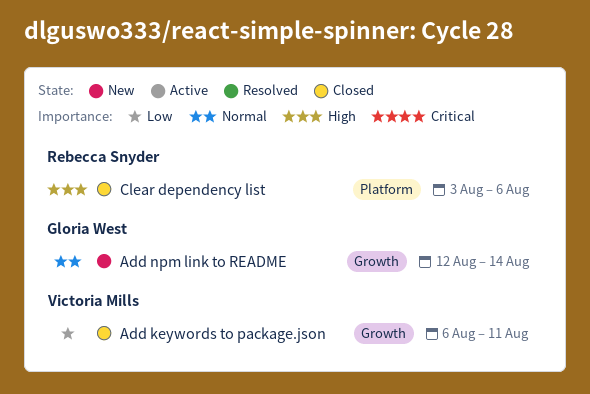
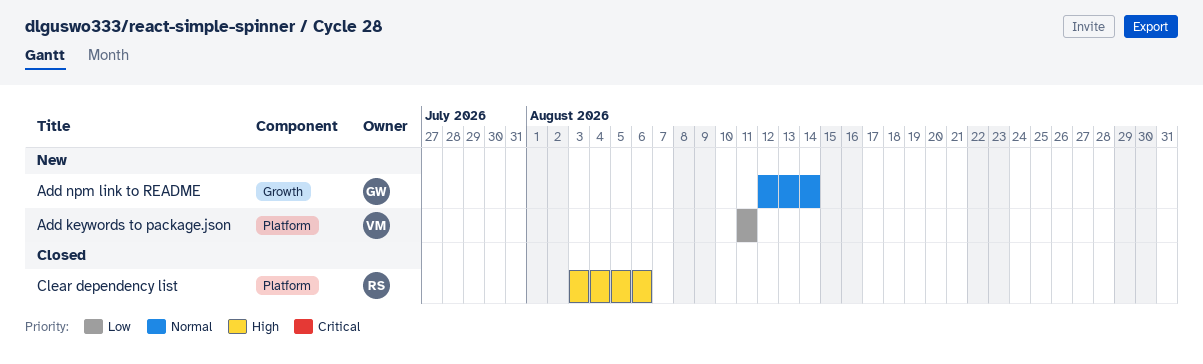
Add keywords to package.json, status: Closed -> New
Add keywords to package.json, label: Growth -> Platform
Add keywords to package.json, start: Aug 6 -> Aug 11

